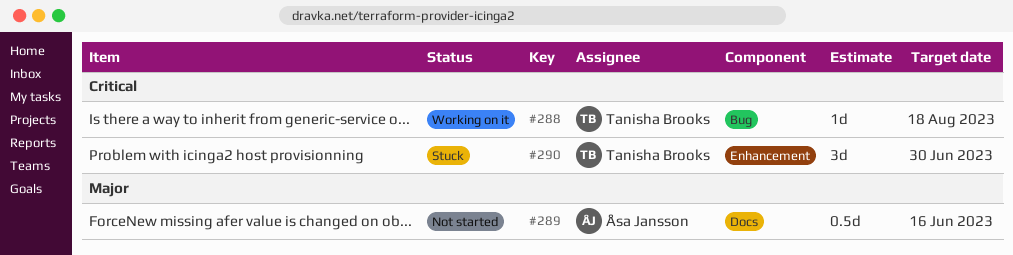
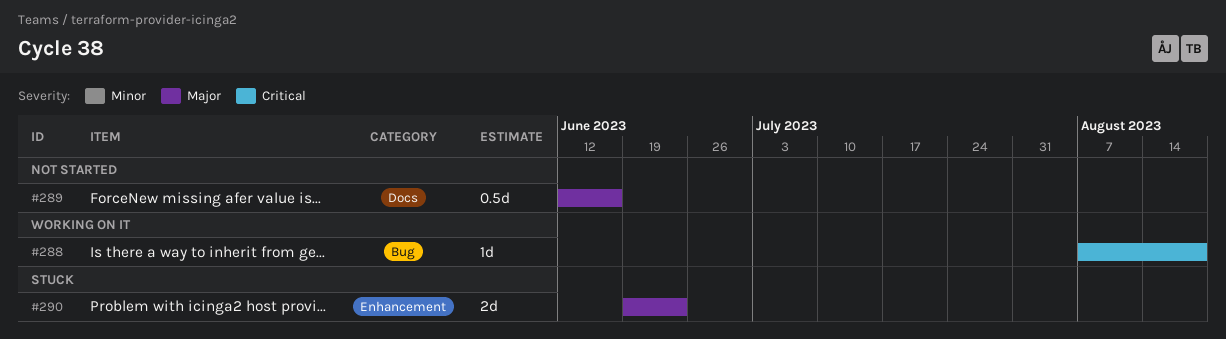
#290, priority: Critical -> Major
#290, estimate: 3d -> 2d
#290, due: Jun 30 -> Jun 23

